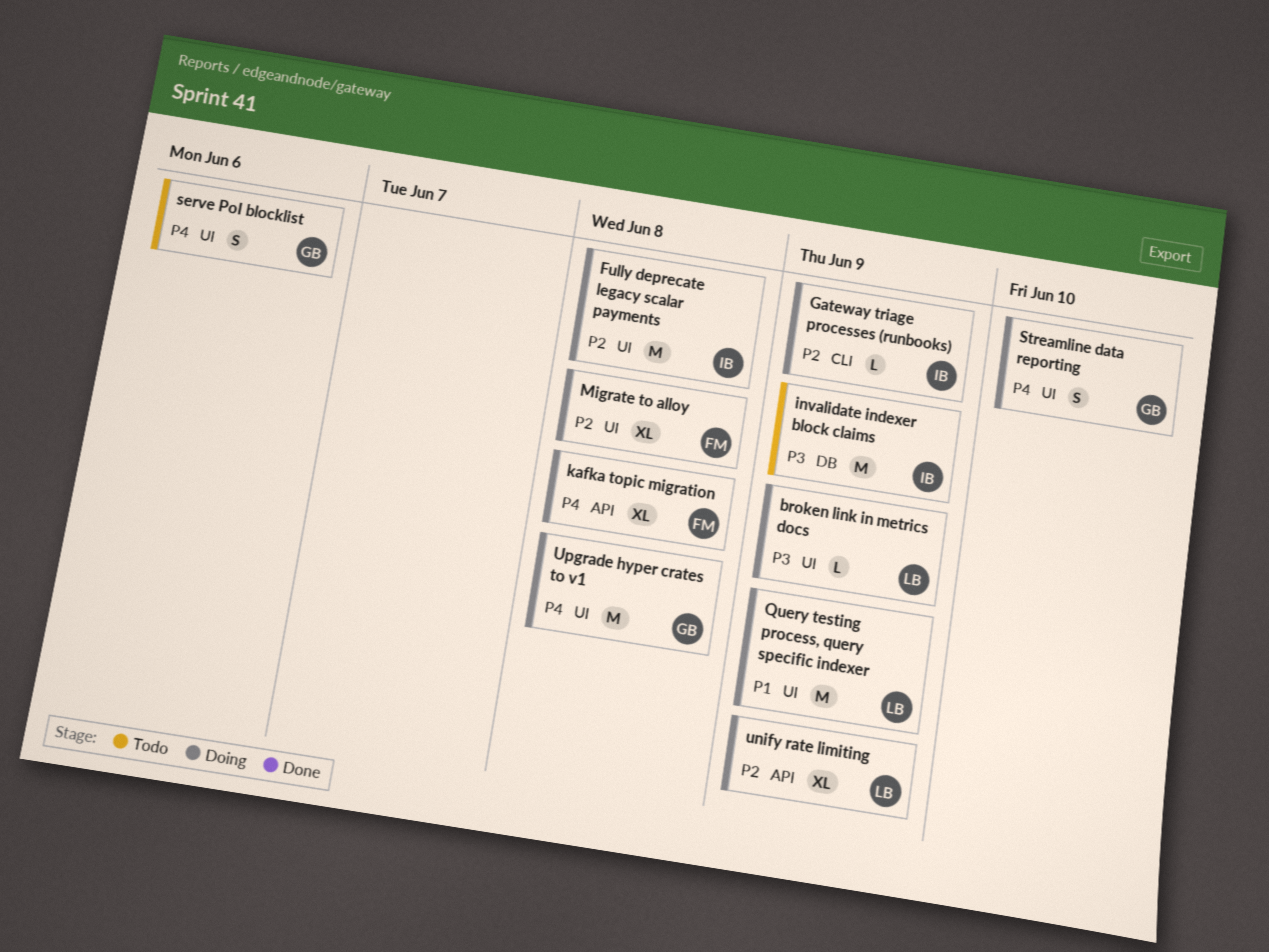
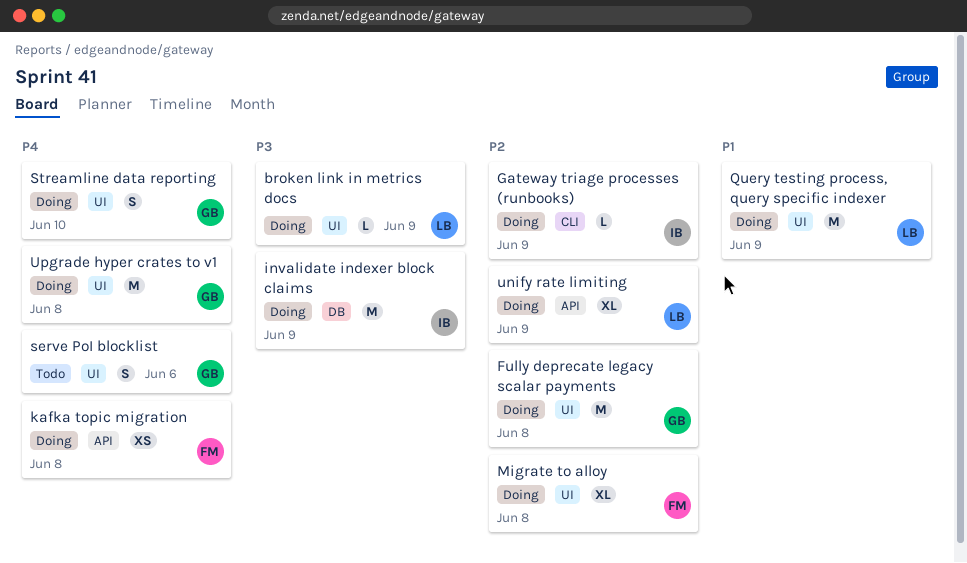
Fully deprecate legacy scalar payments, owner: IB -> GB
invalidate indexer block claims, status: Todo -> Doing
kafka topic migration, estimate: XL -> XS

